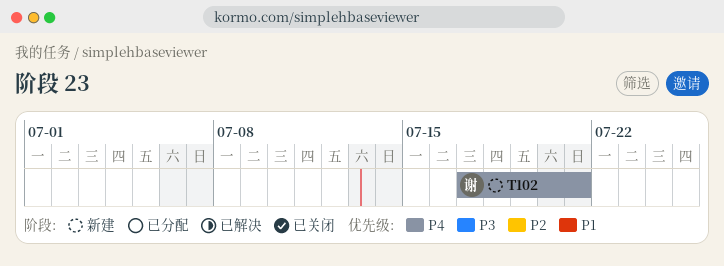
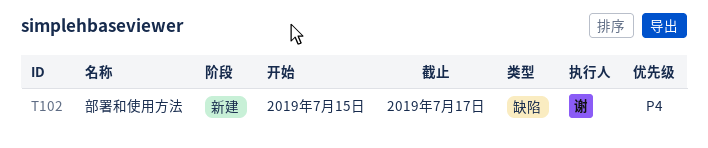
T102, start: Jul 17 -> Jul 15
T102, due: Jul 21 -> Jul 17

